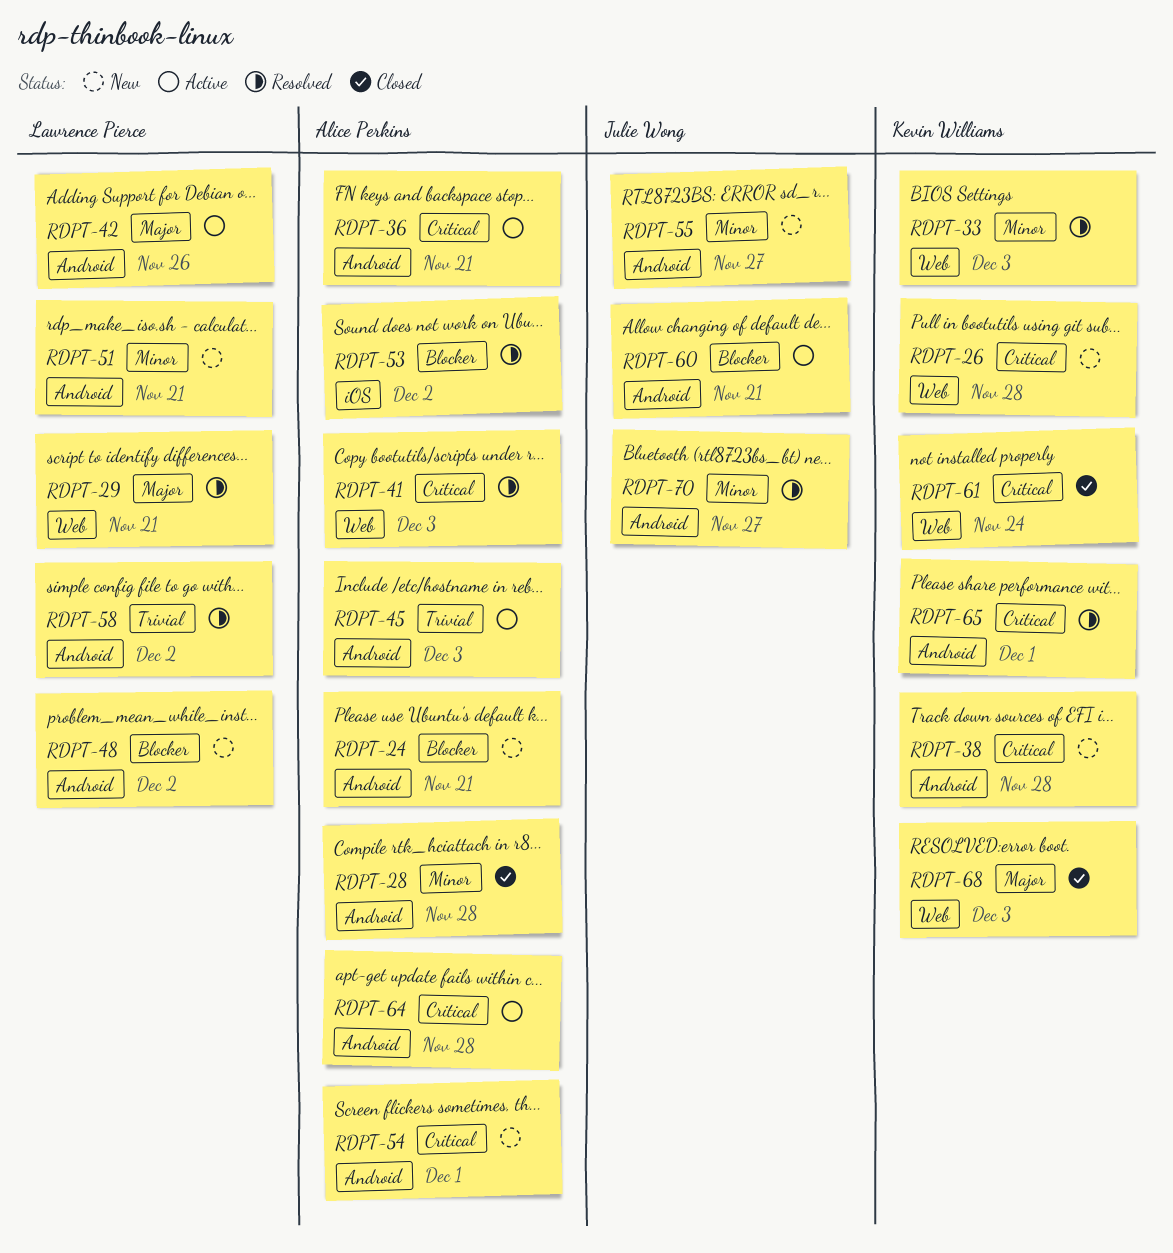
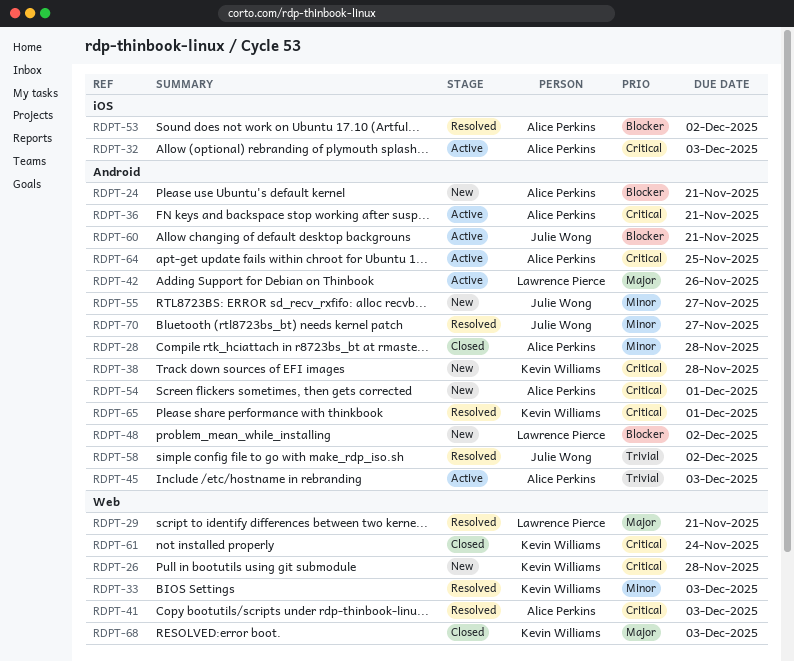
RDPT-32: none -> present
RDPT-51: present -> none
RDPT-58, owner: Lawrence Pierce -> Julie Wong
RDPT-64, due: Nov 28 -> Nov 25

